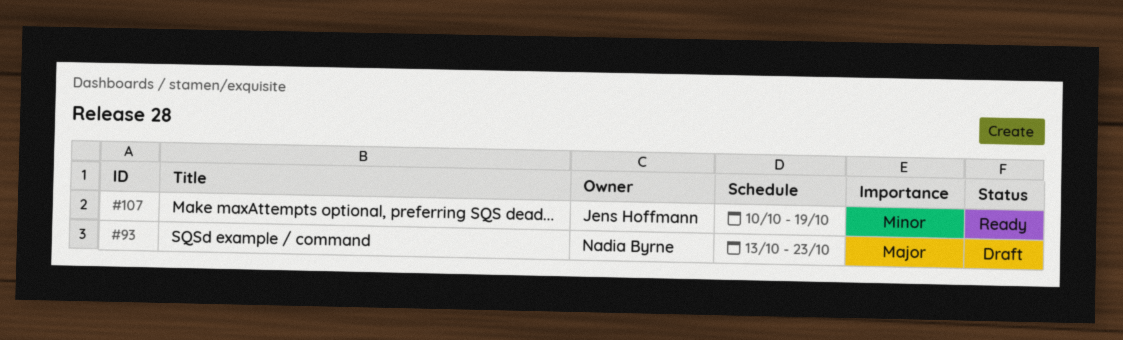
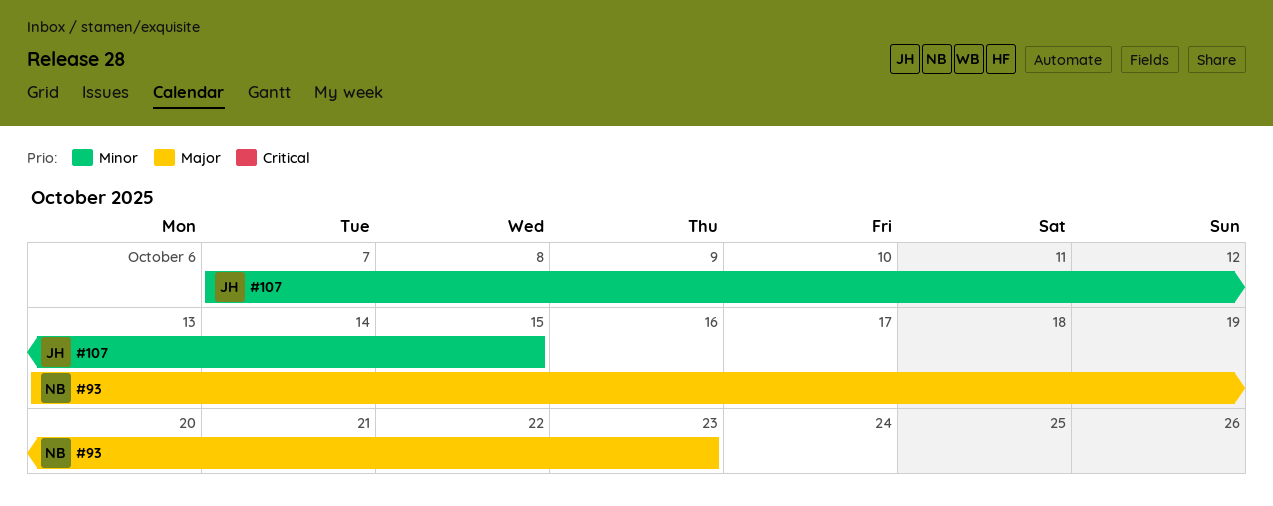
#107, start: Oct 10 -> Oct 7
#107, due: Oct 19 -> Oct 15

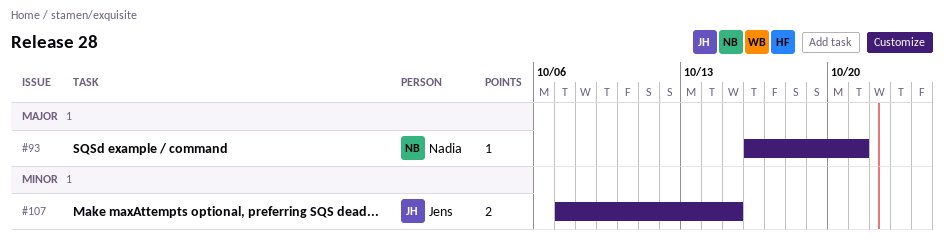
#93, start: Oct 13 -> Oct 16
#93, due: Oct 23 -> Oct 21

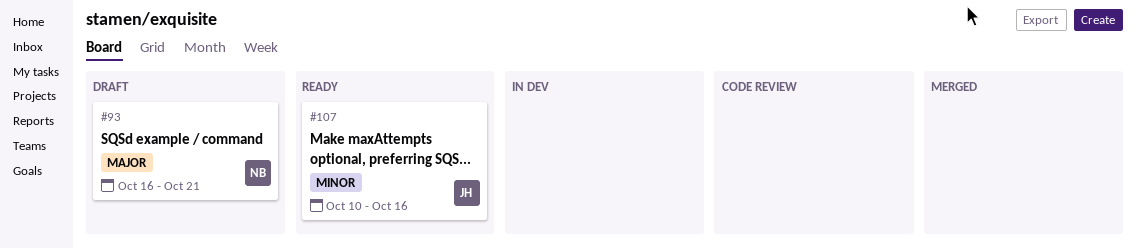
#107, start: Oct 7 -> Oct 10
#107, due: Oct 15 -> Oct 16

